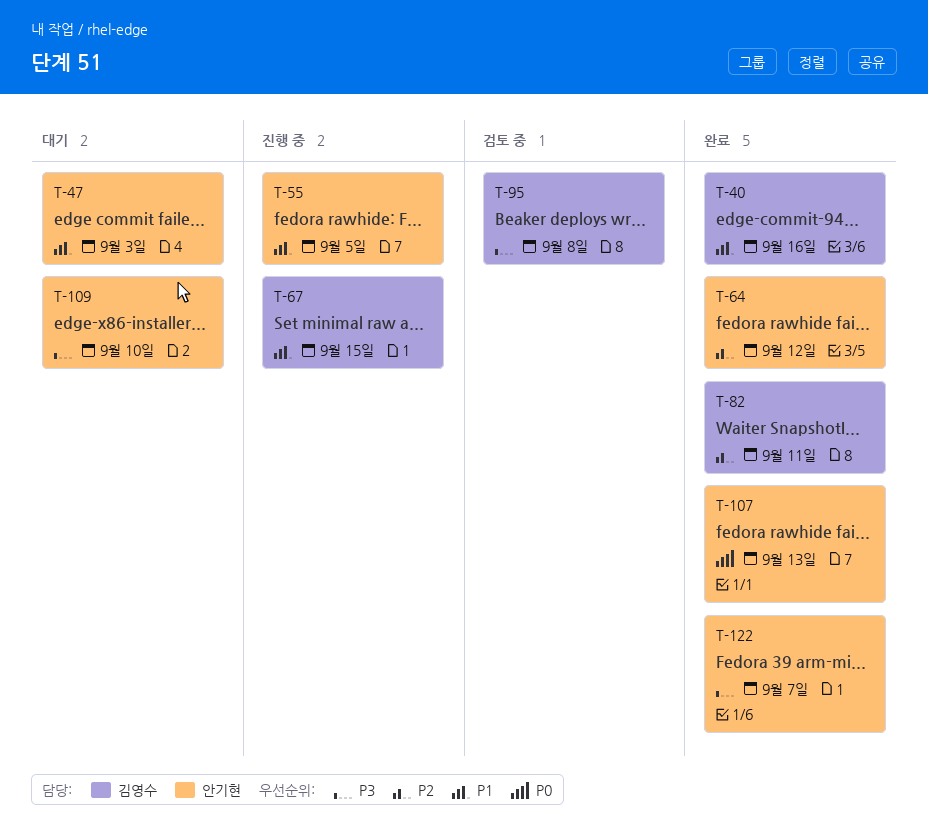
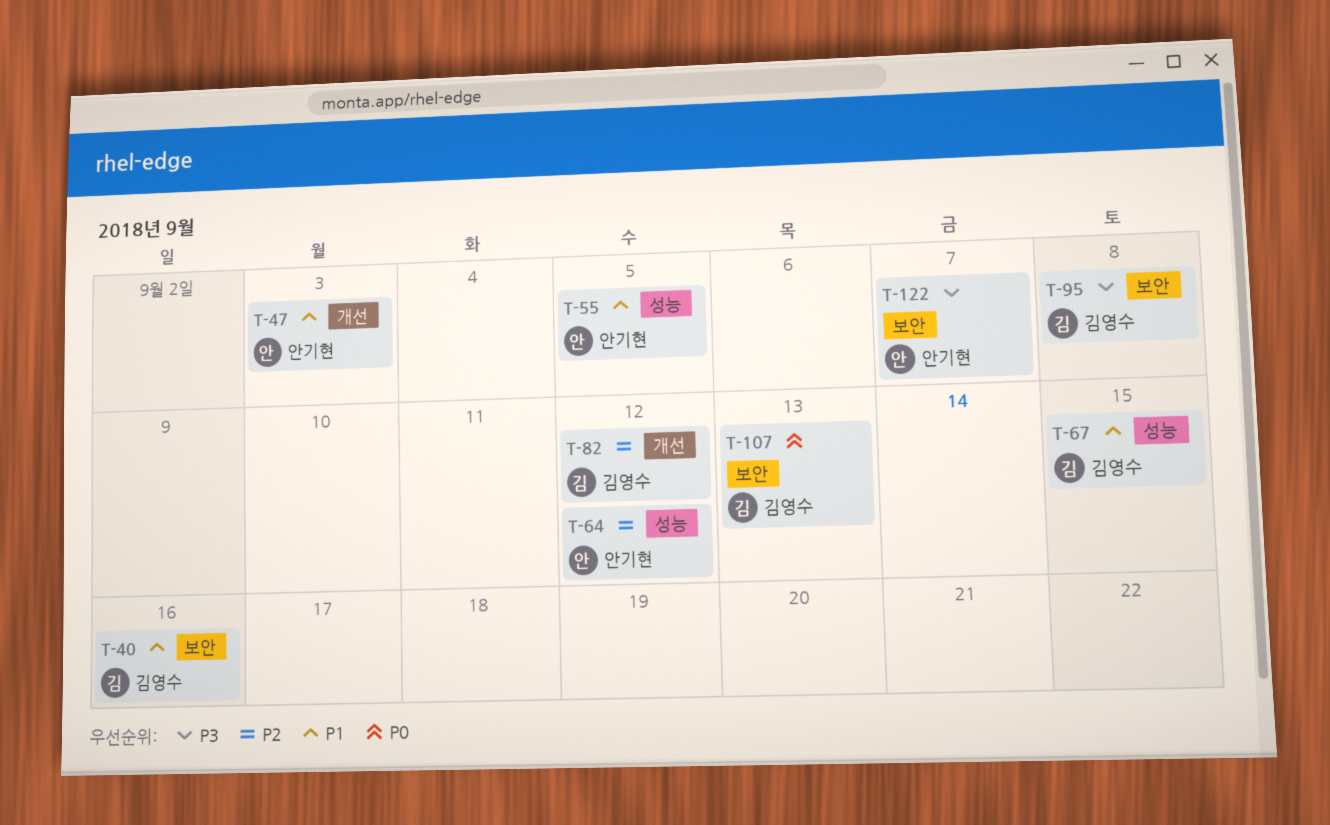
T-82, due: Sep 11 -> Sep 12
T-107, owner: 안기현 -> 김영수
T-109: present -> none

